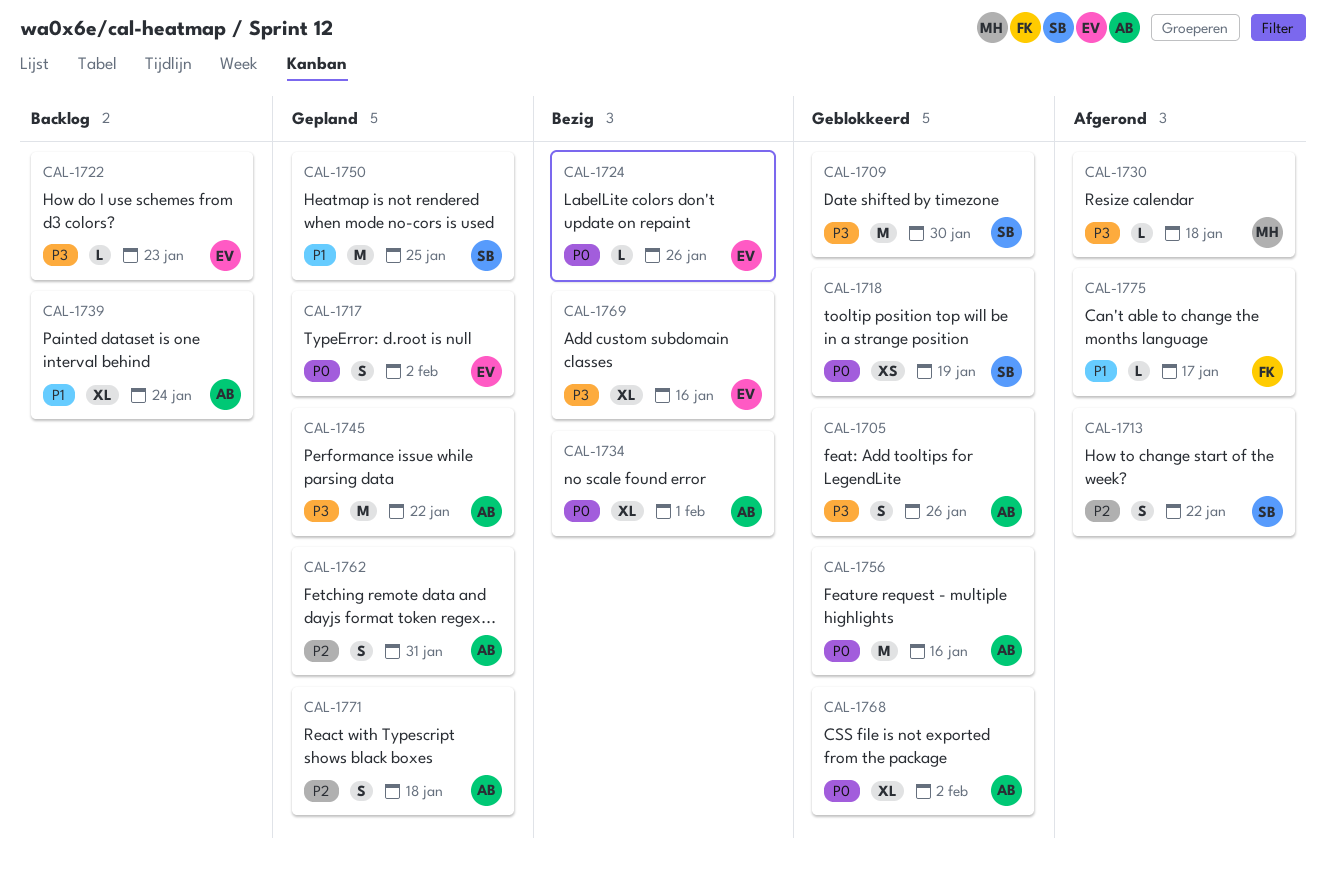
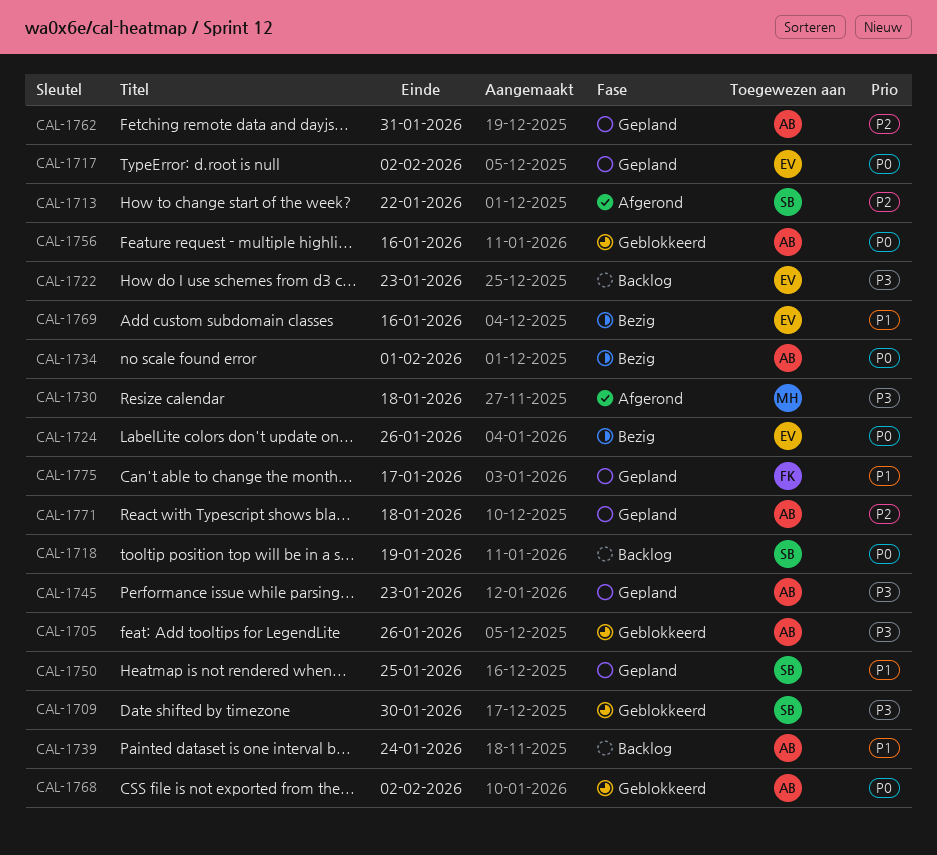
CAL-1718, status: Geblokkeerd -> Backlog
CAL-1745, due: Jan 22 -> Jan 23
CAL-1769, priority: P3 -> P1
CAL-1775, status: Afgerond -> Gepland

